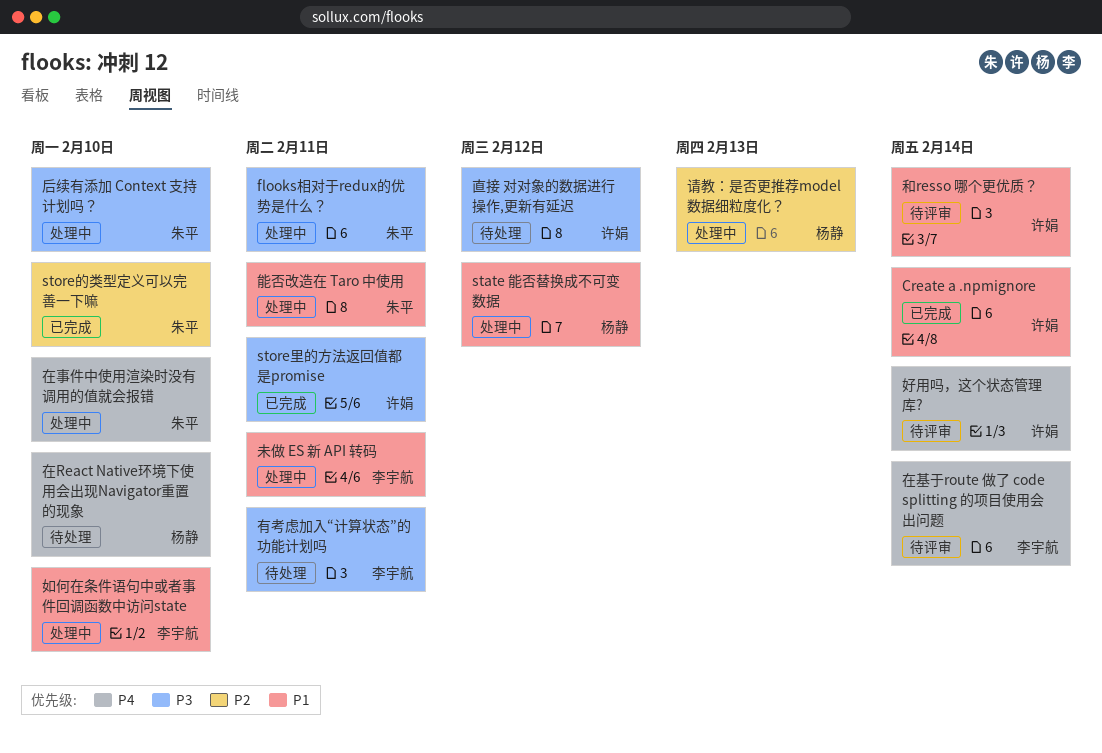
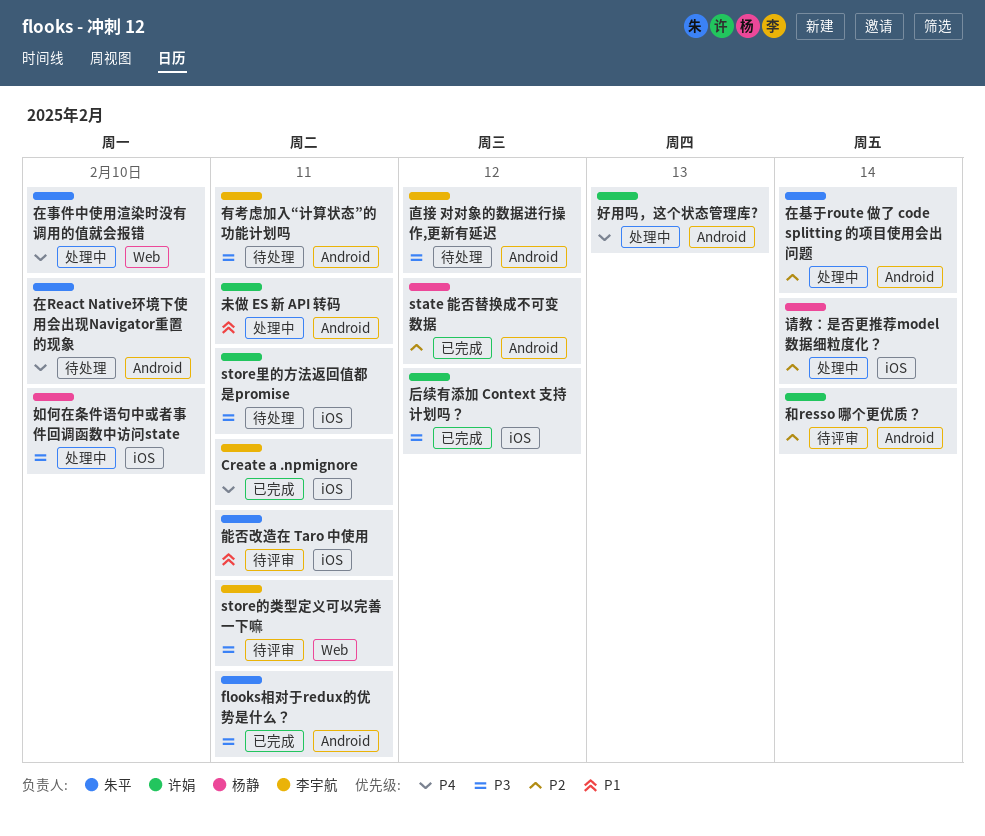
Create a .npmignore, owner: 许娟 -> 李宇航
Create a .npmignore, priority: P1 -> P4
Create a .npmignore, due: Feb 14 -> Feb 11
flooks相对于redux的优势是什么？, status: 处理中 -> 已完成
state 能否替换成不可变数据, status: 处理中 -> 已完成
state 能否替换成不可变数据, priority: P1 -> P2
store的类型定义可以完善一下嘛, status: 已完成 -> 待评审
store的类型定义可以完善一下嘛, owner: 朱平 -> 李宇航
store的类型定义可以完善一下嘛, priority: P2 -> P3
store的类型定义可以完善一下嘛, due: Feb 10 -> Feb 11
store里的方法返回值都是promise, status: 已完成 -> 待处理
后续有添加 Context 支持计划吗？, status: 处理中 -> 已完成
后续有添加 Context 支持计划吗？, owner: 朱平 -> 许娟
后续有添加 Context 支持计划吗？, due: Feb 10 -> Feb 12
和resso 哪个更优质？, priority: P1 -> P2
在React Native环境下使用会出现Navigator重置的现象, owner: 杨静 -> 朱平
在基于route 做了 code splitting 的项目使用会出问题, status: 待评审 -> 处理中
在基于route 做了 code splitting 的项目使用会出问题, owner: 李宇航 -> 朱平
在基于route 做了 code splitting 的项目使用会出问题, priority: P4 -> P2
好用吗，这个状态管理库?, status: 待评审 -> 处理中
好用吗，这个状态管理库?, due: Feb 14 -> Feb 13
如何在条件语句中或者事件回调函数中访问state, owner: 李宇航 -> 杨静
如何在条件语句中或者事件回调函数中访问state, priority: P1 -> P3
未做 ES 新 API 转码, owner: 李宇航 -> 许娟
直接 对对象的数据进行操作,更新有延迟, owner: 许娟 -> 李宇航
能否改造在 Taro 中使用, status: 处理中 -> 待评审
请教：是否更推荐model数据细粒度化？, due: Feb 13 -> Feb 14

